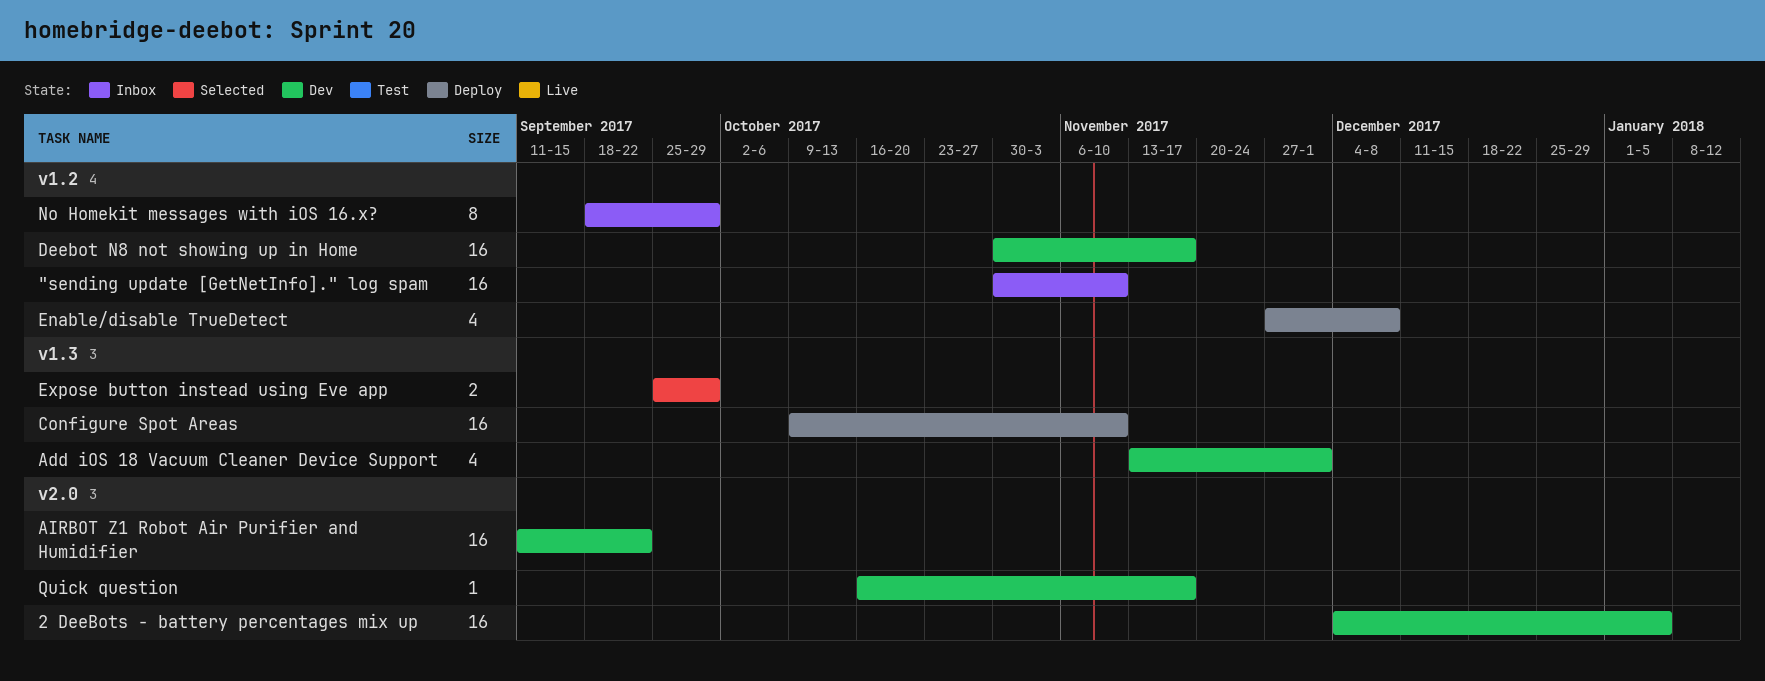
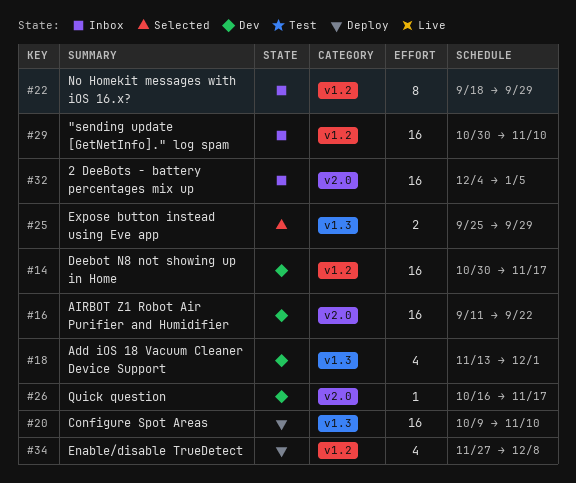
2 DeeBots - battery percentages mix up, status: Dev -> Inbox

